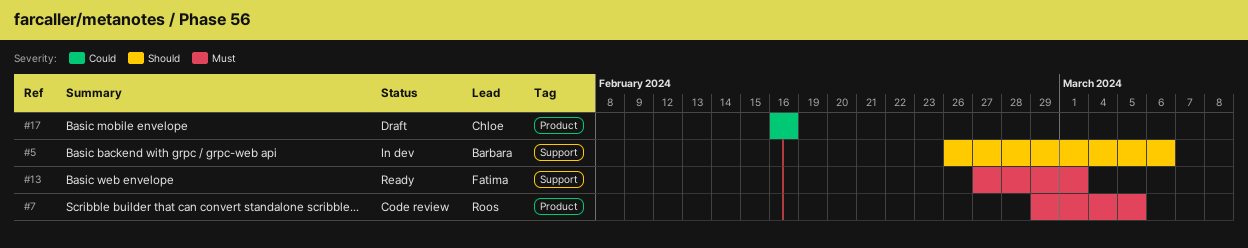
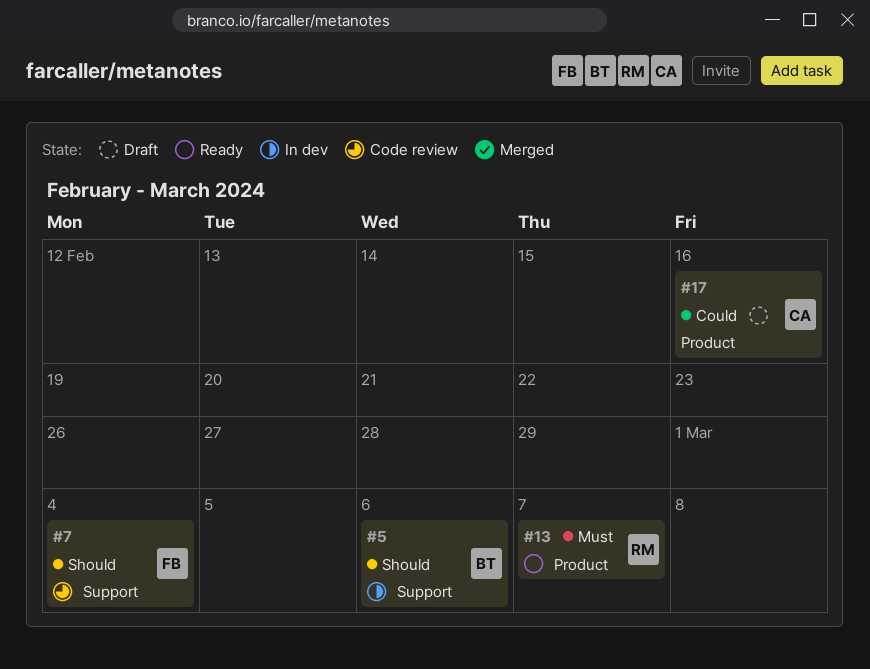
#7, owner: Roos -> Fatima
#7, priority: Must -> Should
#7, label: Product -> Support
#7, due: Mar 5 -> Mar 4
#13, owner: Fatima -> Roos
#13, label: Support -> Product
#13, due: Mar 1 -> Mar 7

